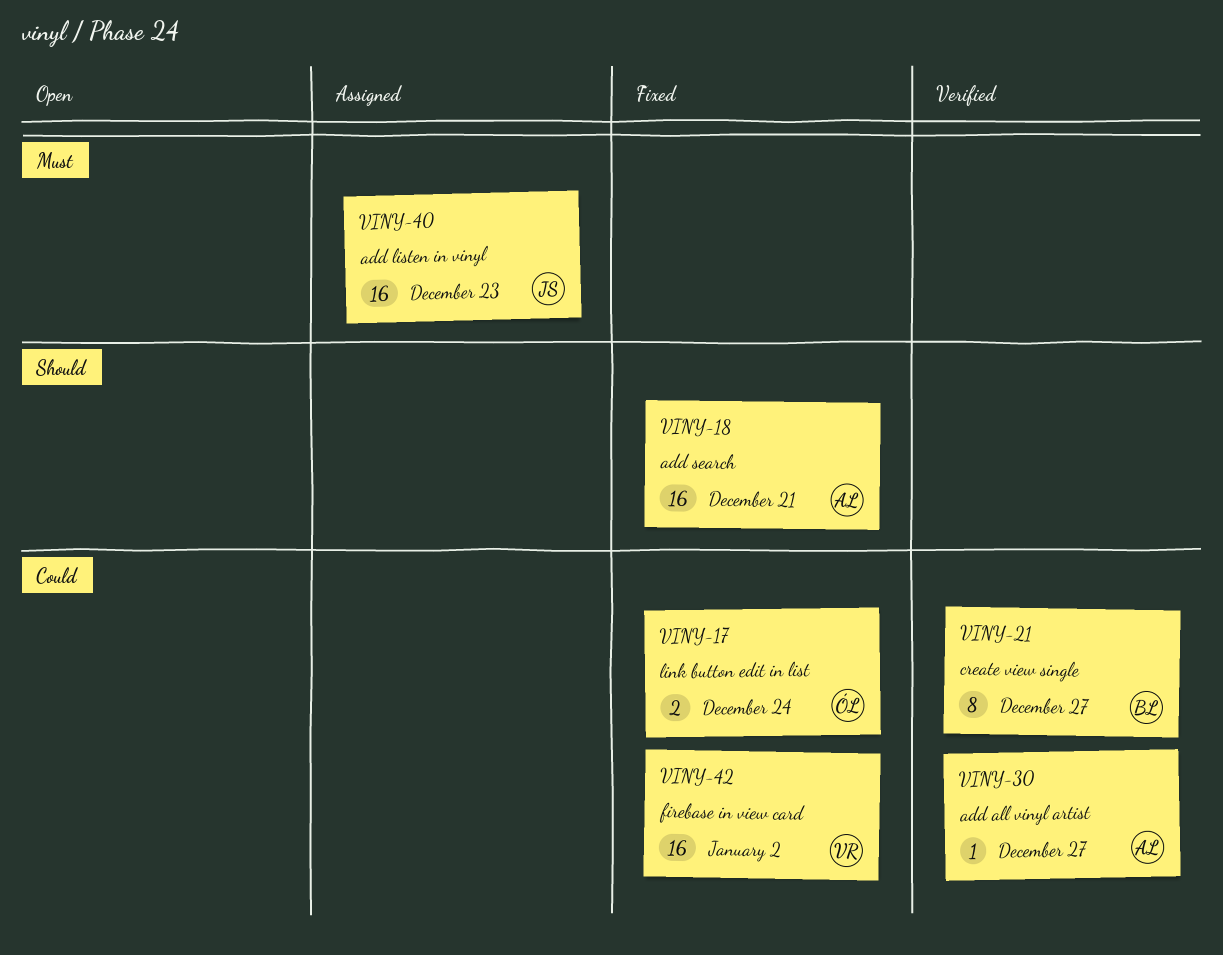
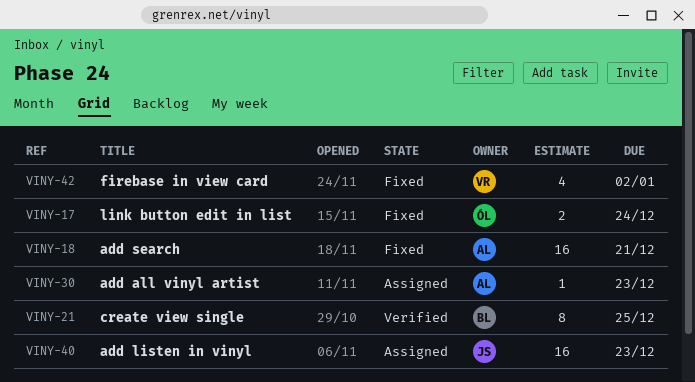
VINY-21, due: Dec 27 -> Dec 25
VINY-30, status: Verified -> Assigned
VINY-30, due: Dec 27 -> Dec 23
VINY-42, estimate: 16 -> 4

